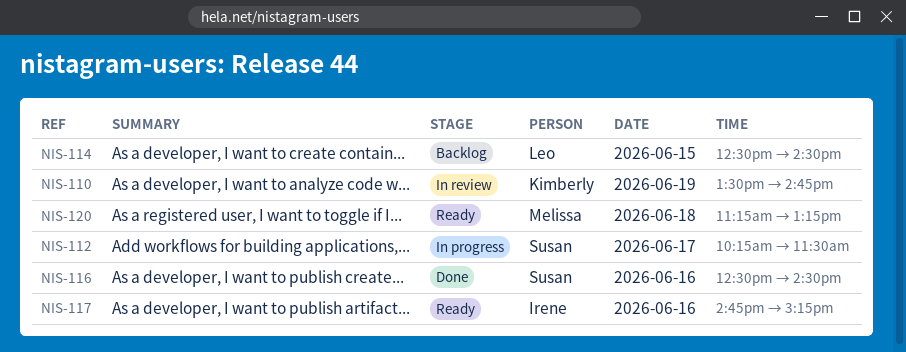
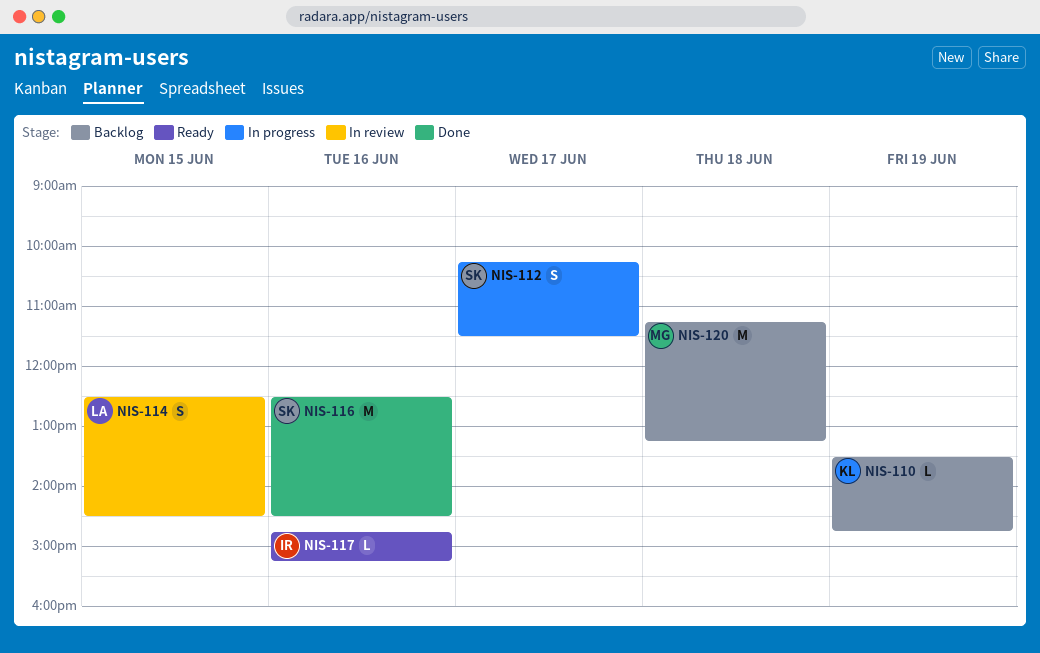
NIS-110, status: In review -> Backlog
NIS-114, status: Backlog -> In review
NIS-120, status: Ready -> Backlog

